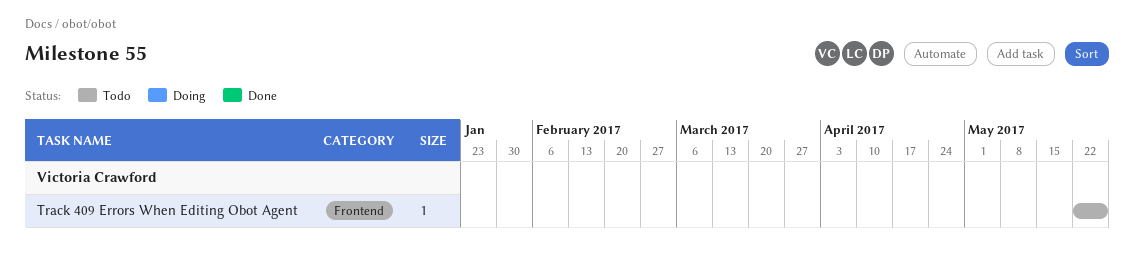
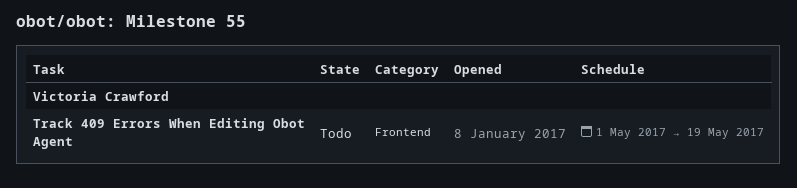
Track 409 Errors When Editing Obot Agent, start: May 22 -> May 1
Track 409 Errors When Editing Obot Agent, due: May 26 -> May 19

